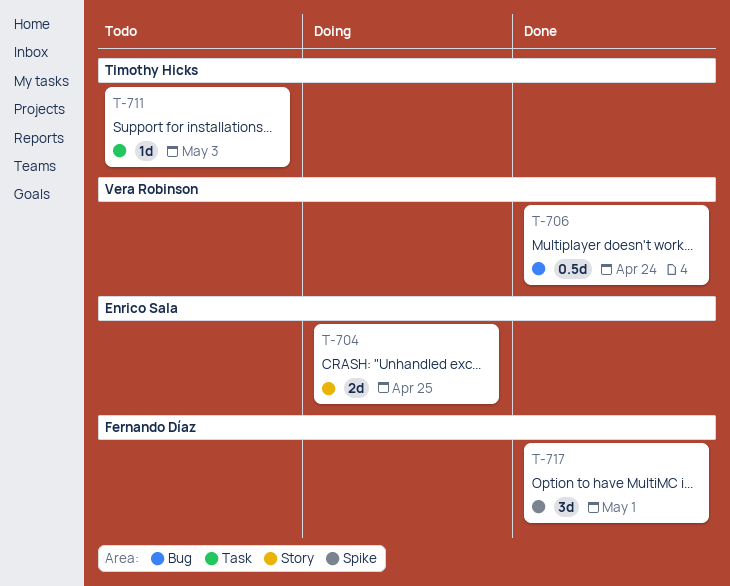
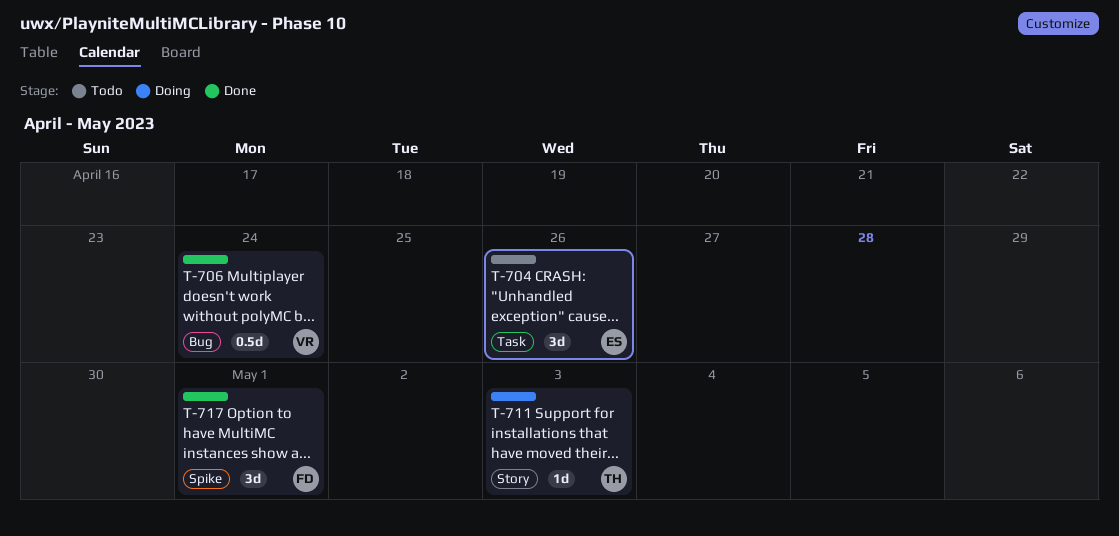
T-704, status: Doing -> Todo
T-704, label: Story -> Task
T-704, estimate: 2d -> 3d
T-704, due: Apr 25 -> Apr 26
T-711, status: Todo -> Doing
T-711, label: Task -> Story

